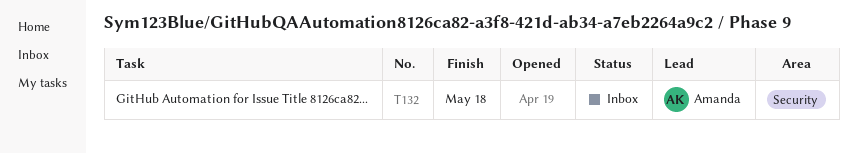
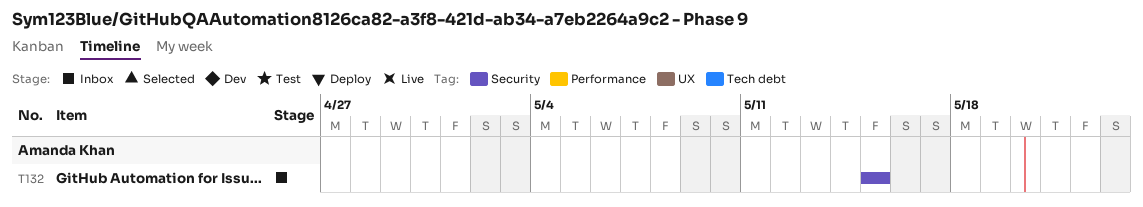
T132, due: May 18 -> May 15

